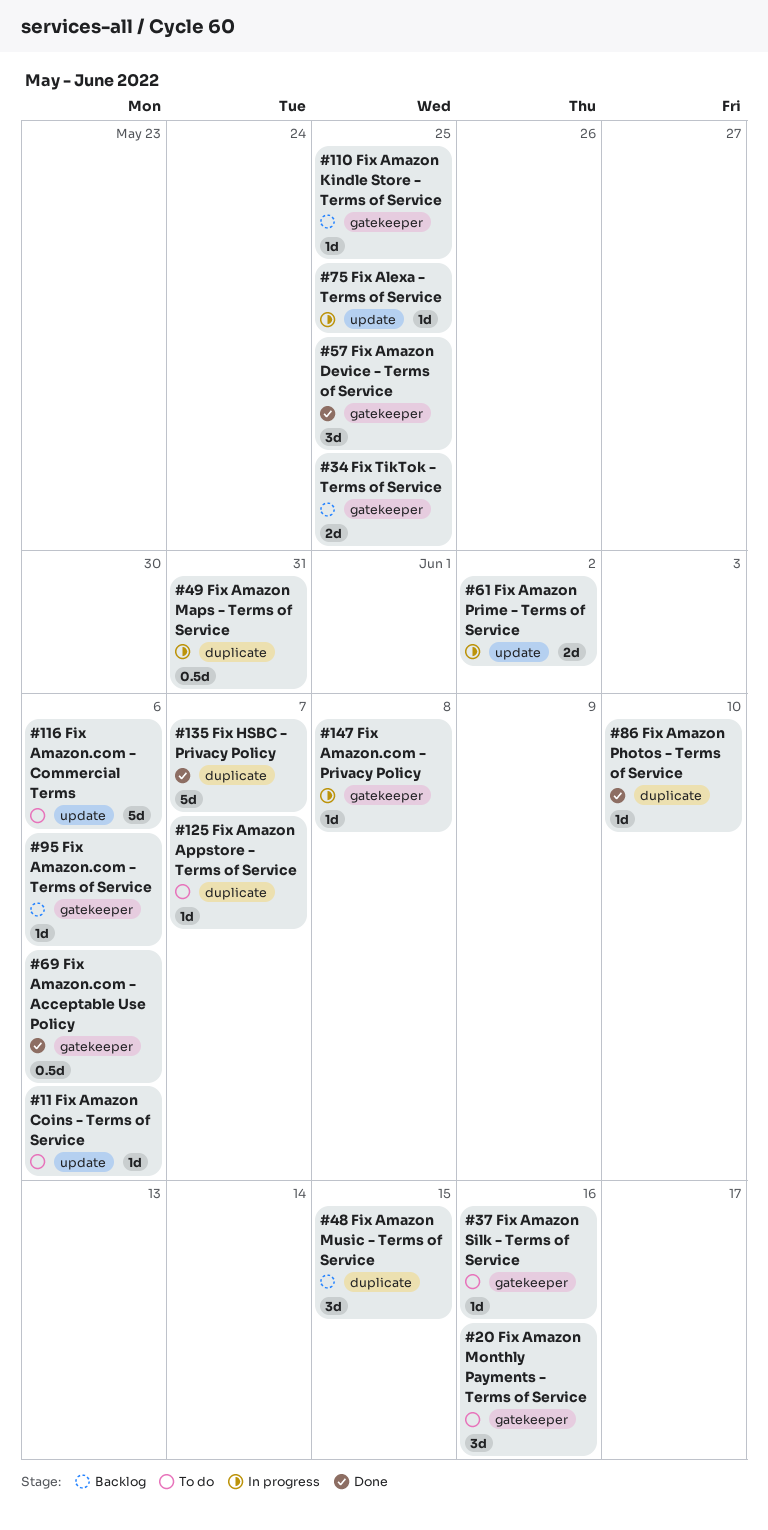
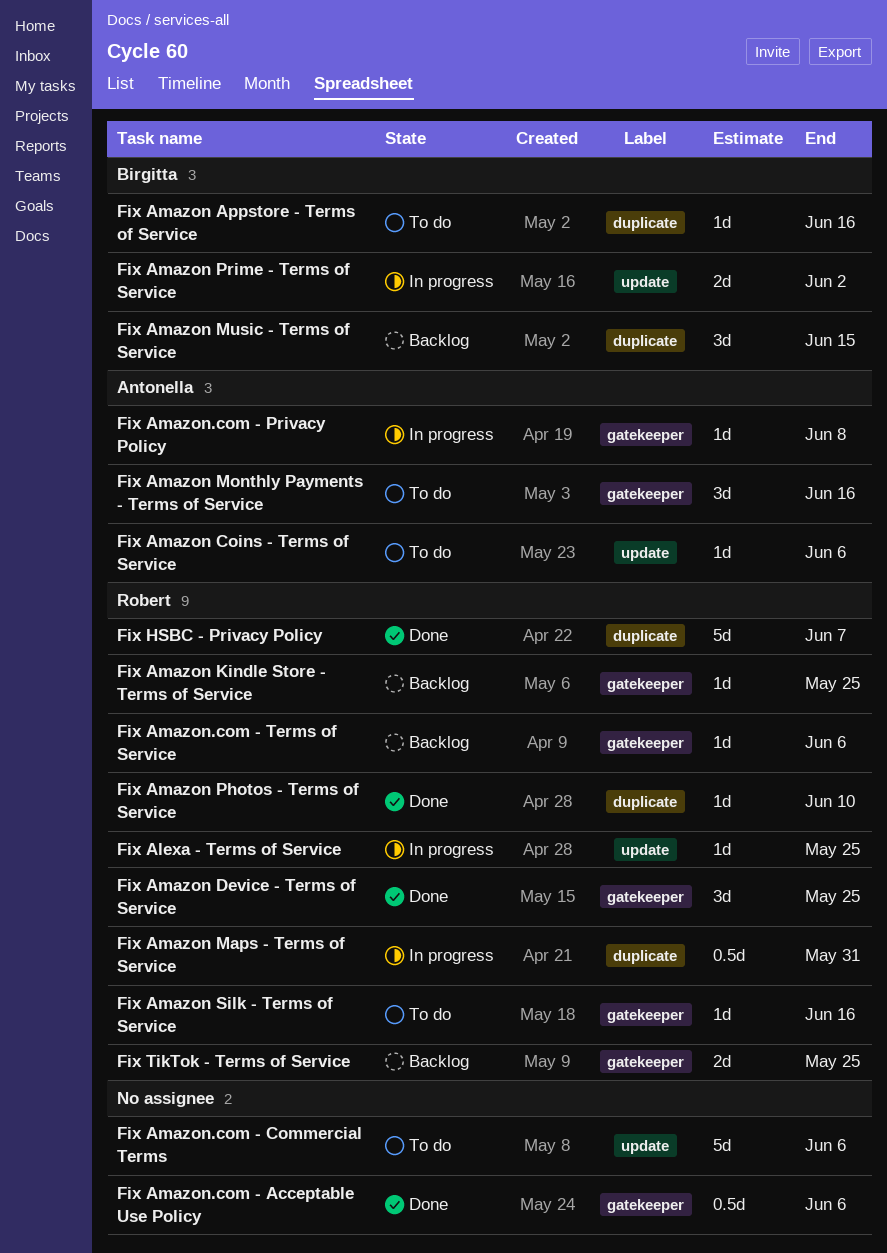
Fix Amazon Appstore - Terms of Service, due: Jun 7 -> Jun 16

